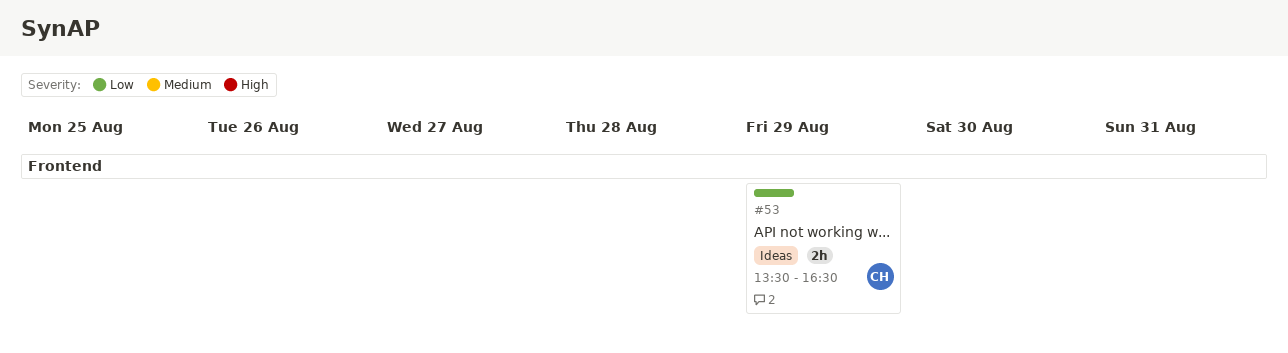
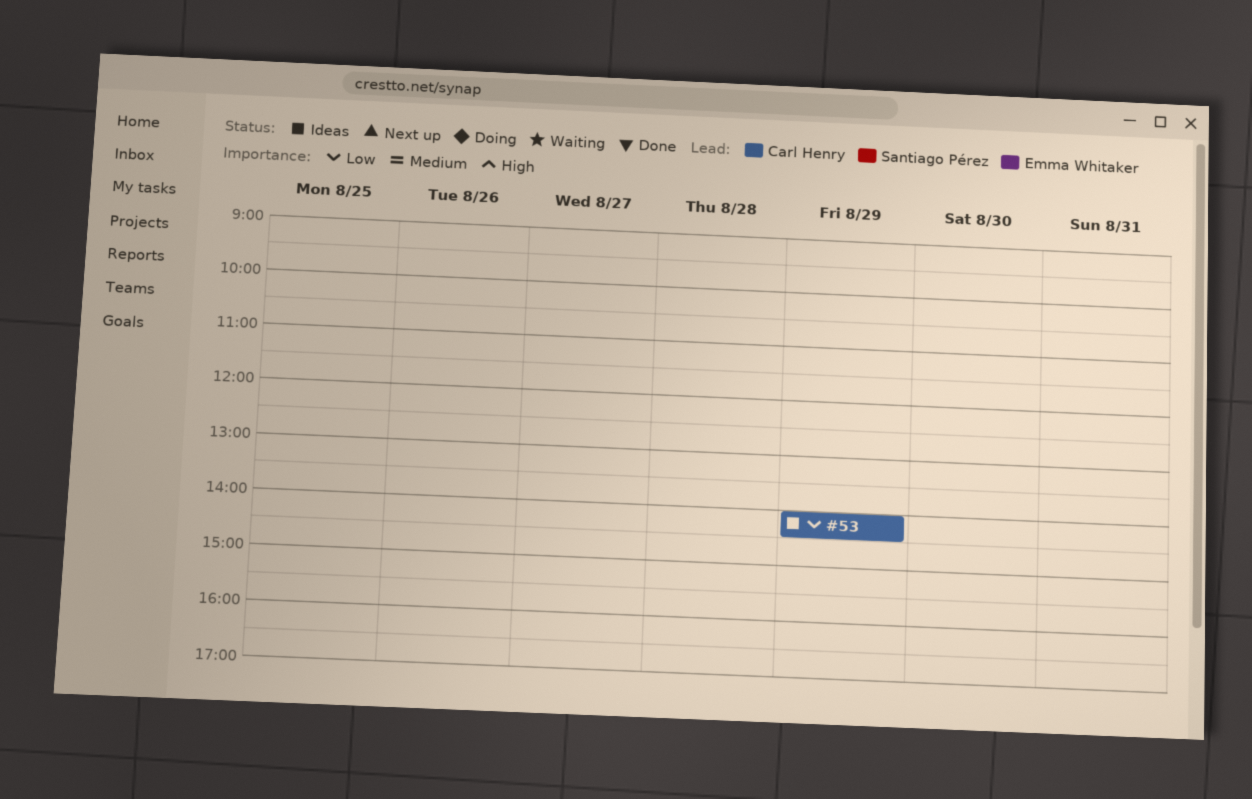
#53, begins: 13:30 -> 14:00
#53, ends: 16:30 -> 14:30

